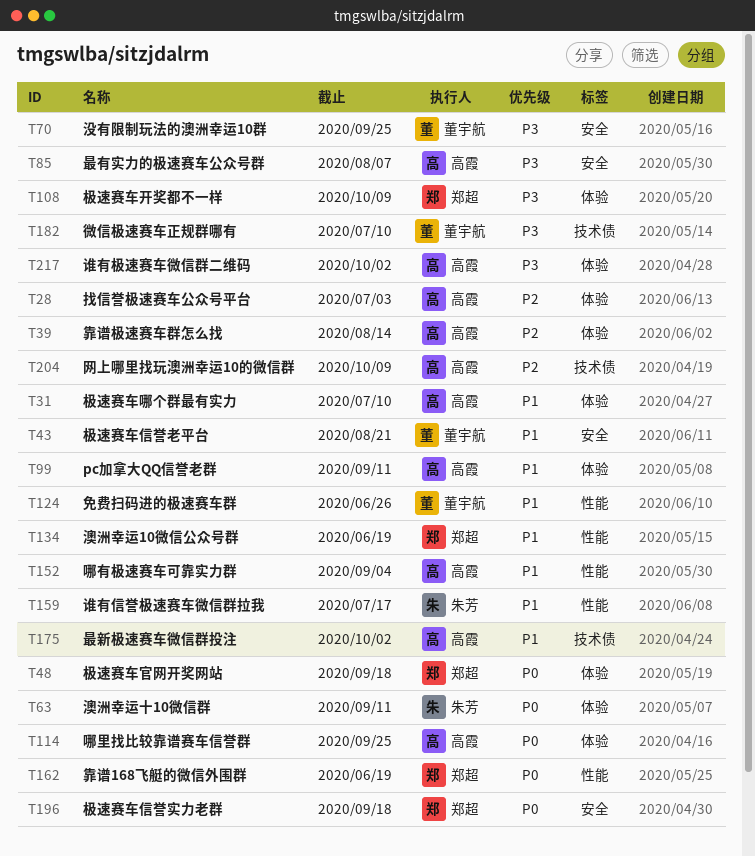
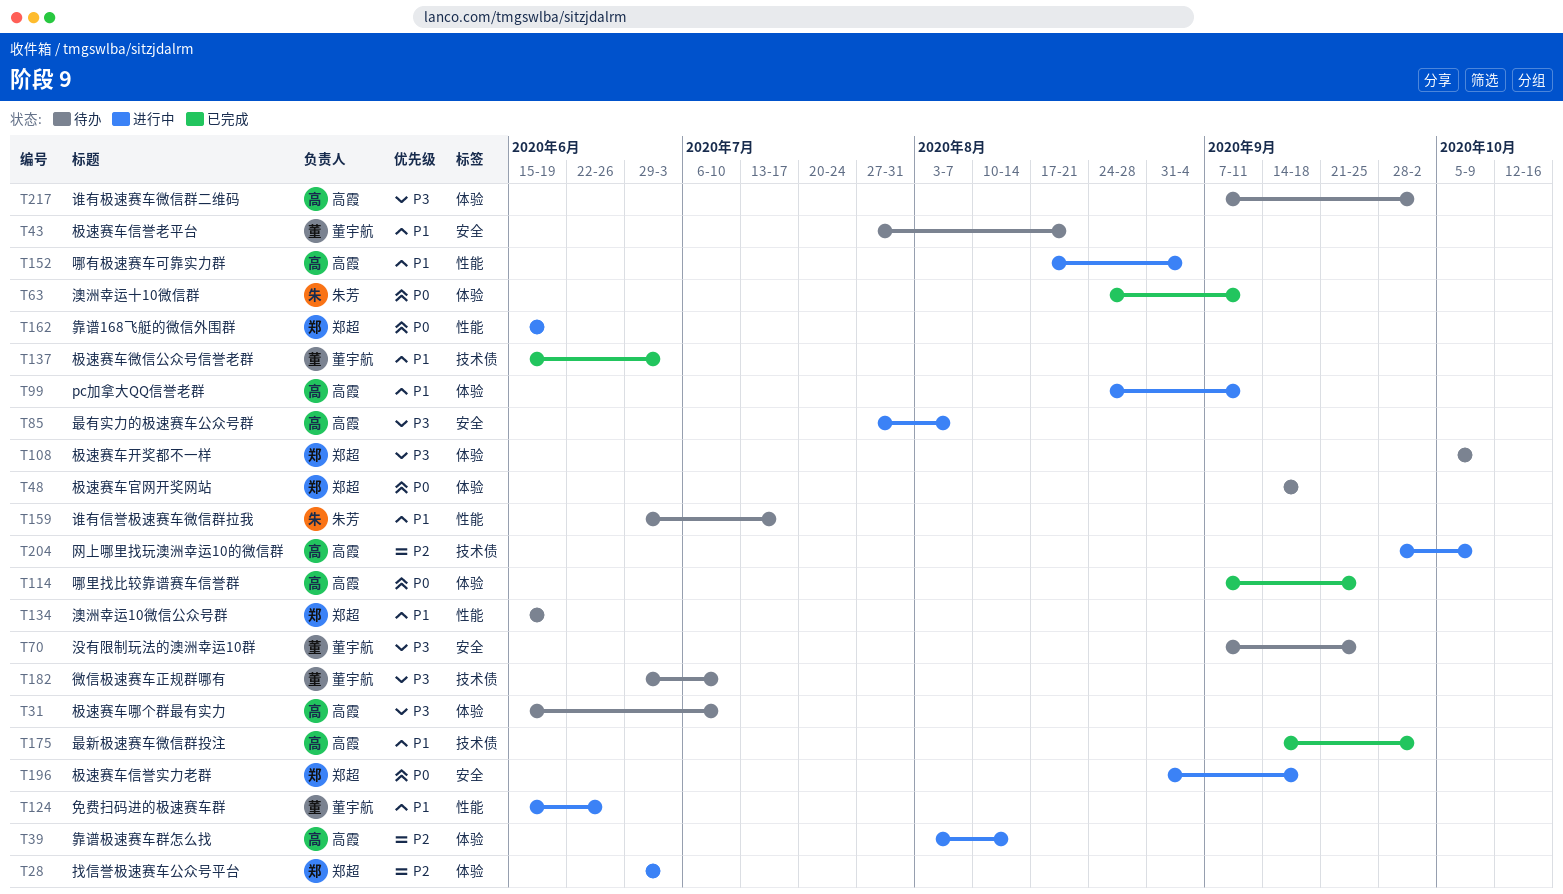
T28, owner: 高霞 -> 郑超
T31, priority: P1 -> P3
T137: none -> present

